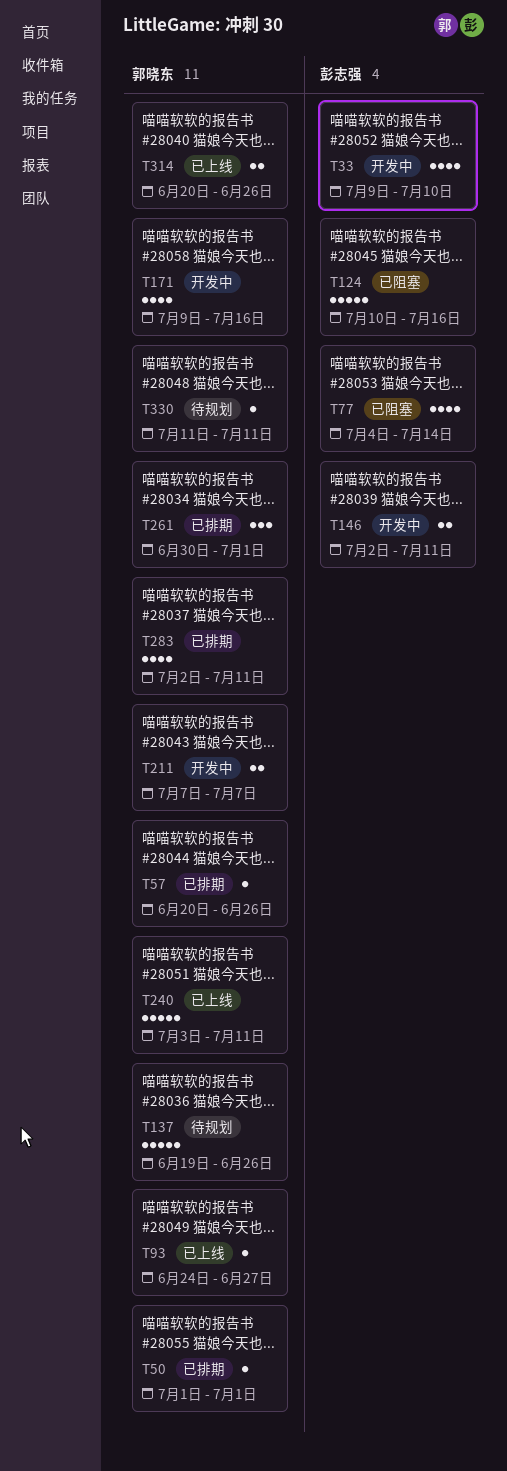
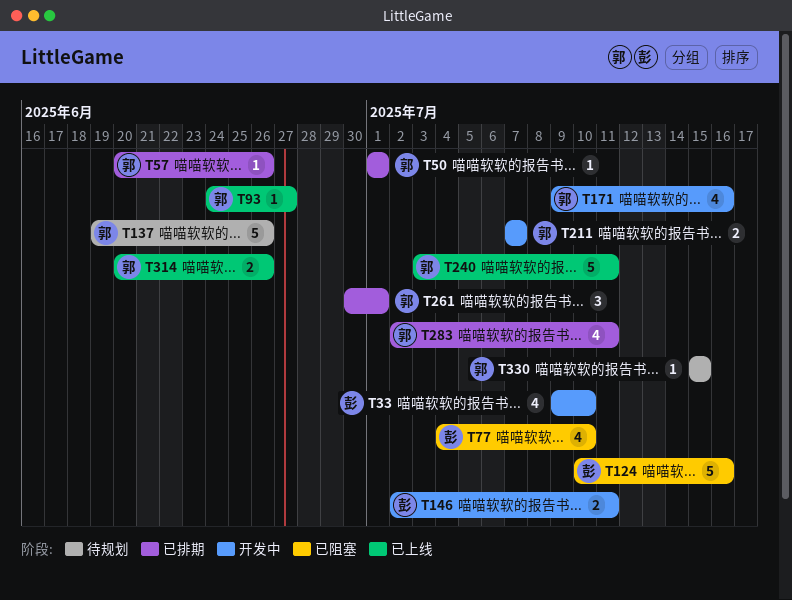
T77, due: Jul 14 -> Jul 10
T330, start: Jul 11 -> Jul 15
T330, due: Jul 11 -> Jul 15

